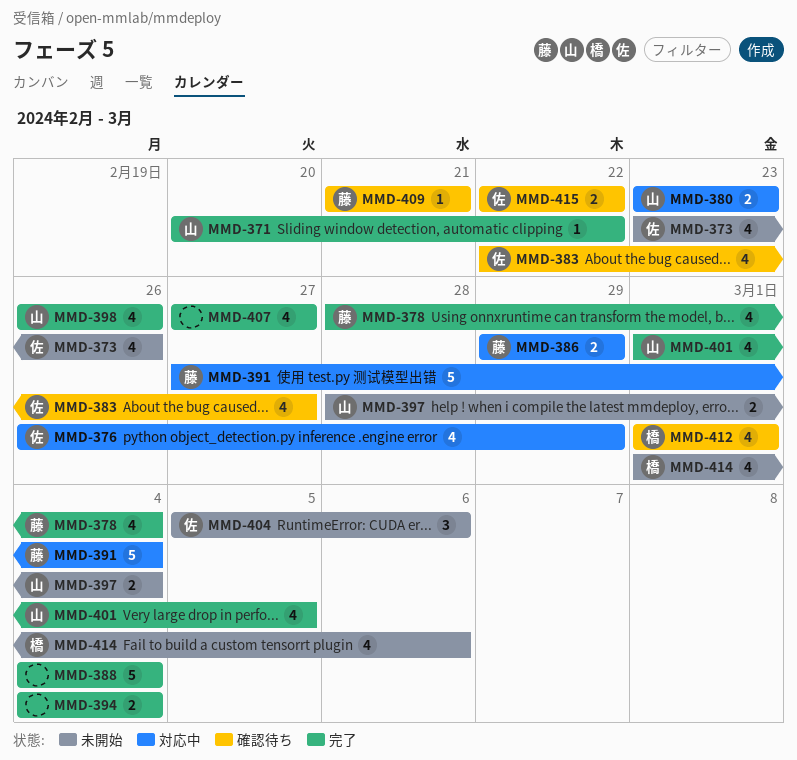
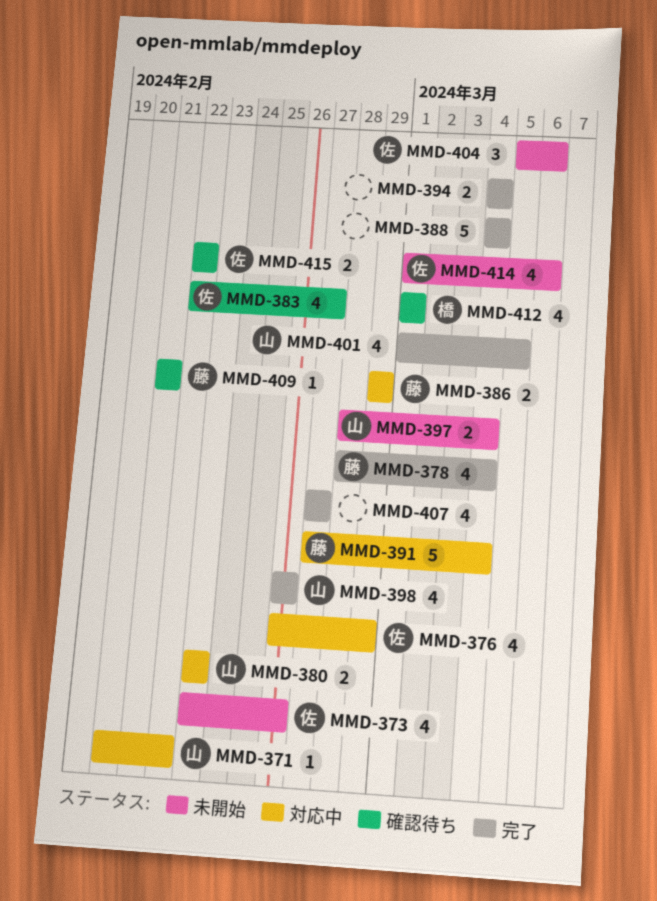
MMD-371, status: 完了 -> 対応中
MMD-414, owner: 橋 -> 佐

